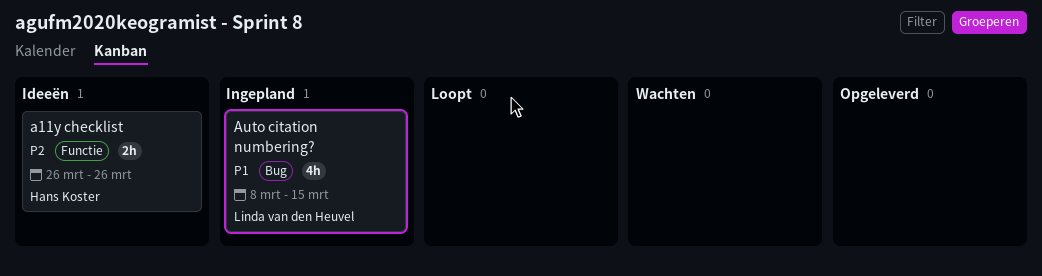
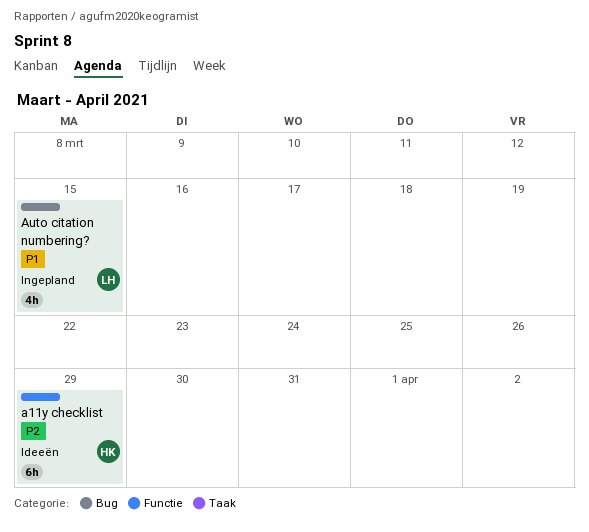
a11y checklist, estimate: 2h -> 6h
a11y checklist, due: Mar 26 -> Mar 29

